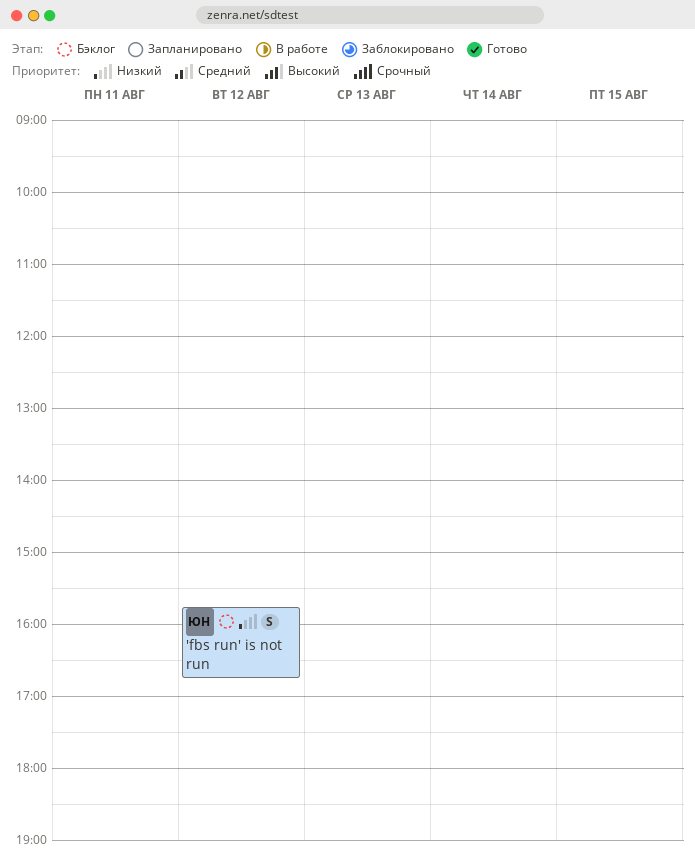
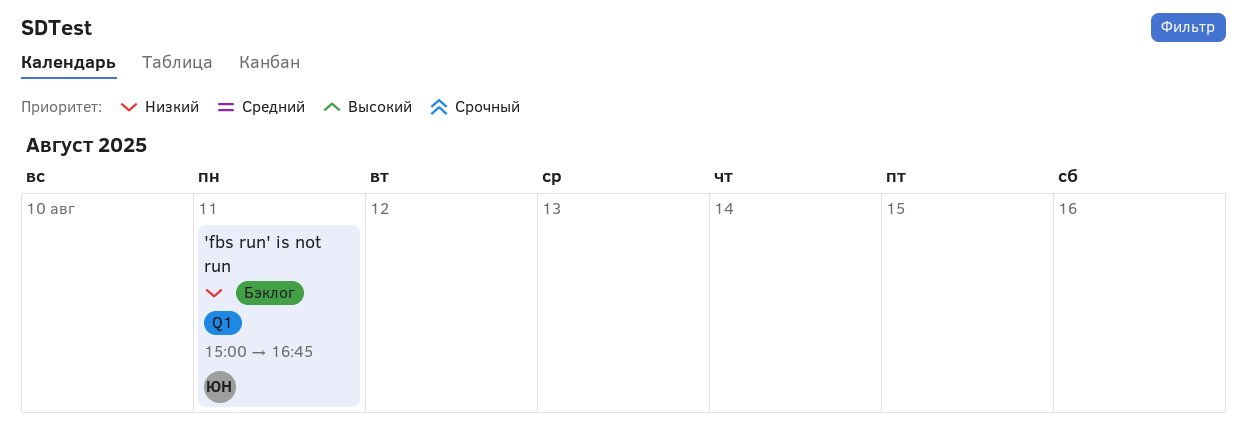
'fbs run' is not run, day: Aug 12 -> Aug 11
'fbs run' is not run, begins: 15:45 -> 15:00

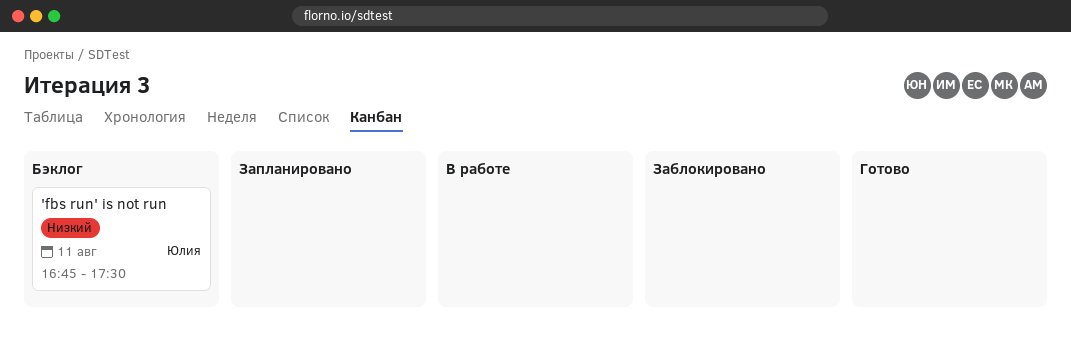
'fbs run' is not run, begins: 15:00 -> 16:45
'fbs run' is not run, ends: 16:45 -> 17:30

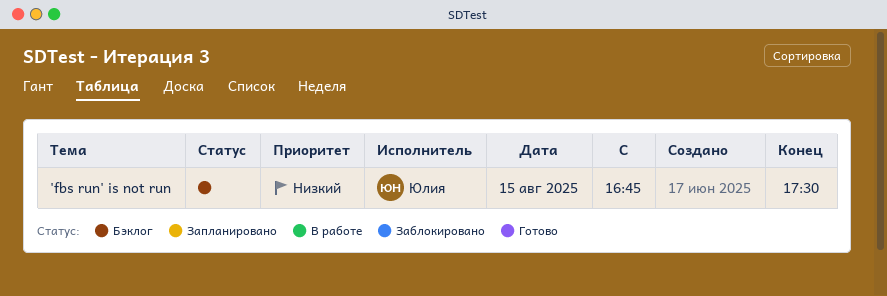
'fbs run' is not run, day: Aug 11 -> Aug 15

